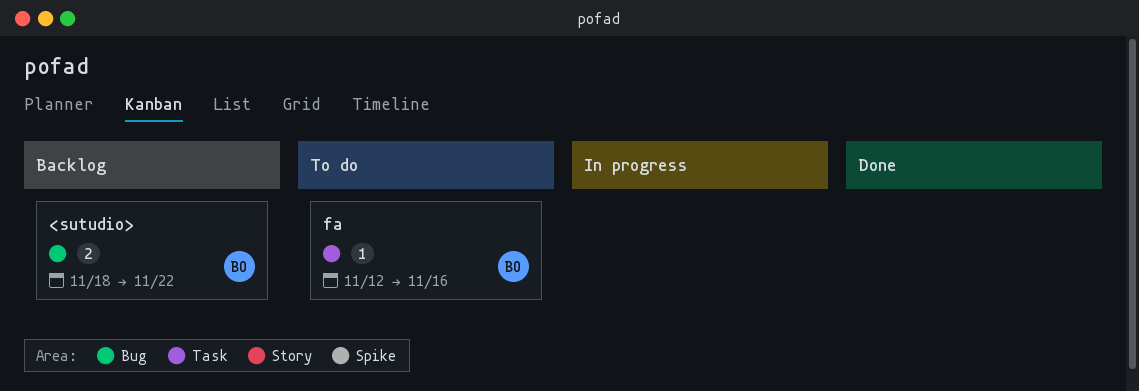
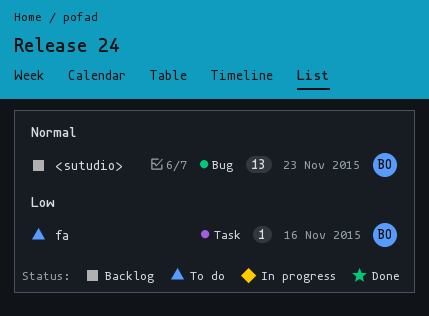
<sutudio>, estimate: 2 -> 13
<sutudio>, due: Nov 22 -> Nov 23

